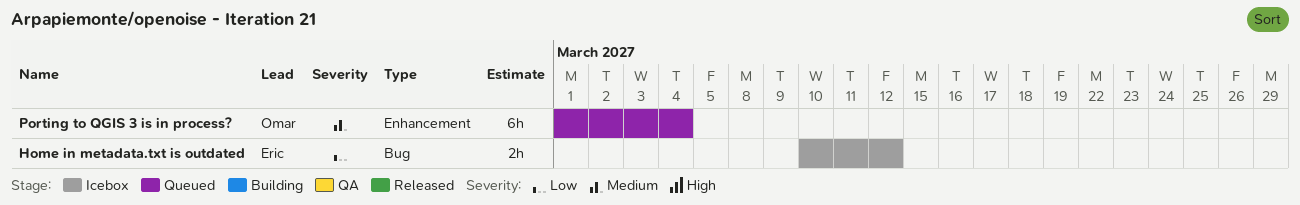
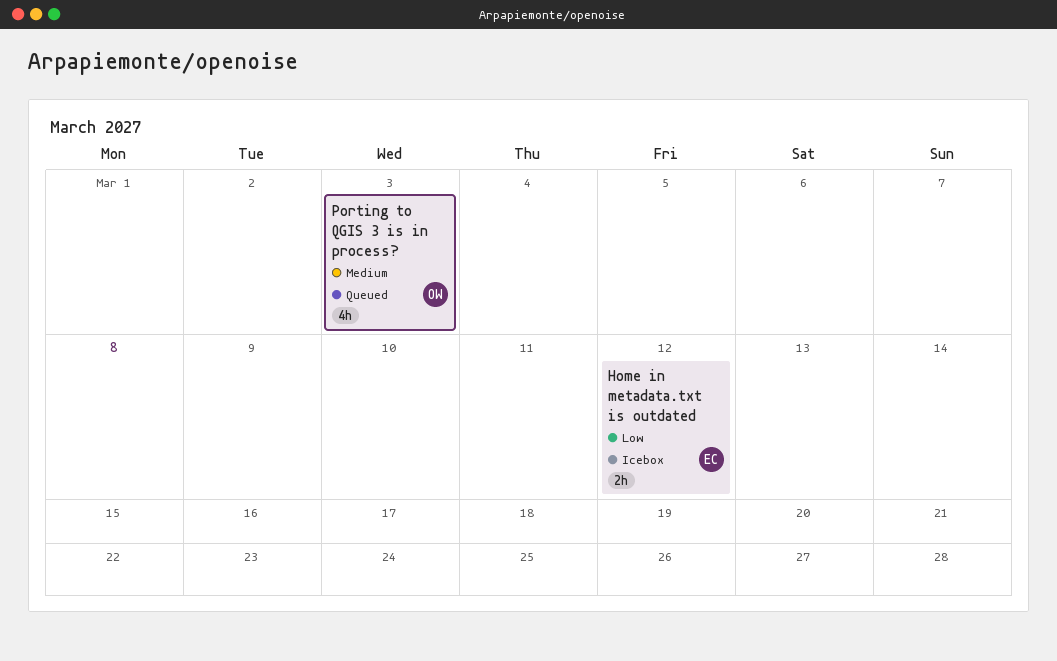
Porting to QGIS 3 is in process?, estimate: 6h -> 4h
Porting to QGIS 3 is in process?, due: Mar 4 -> Mar 3

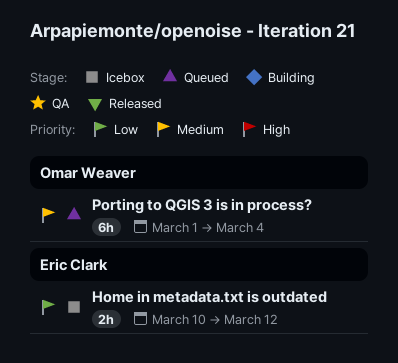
Porting to QGIS 3 is in process?, estimate: 4h -> 6h
Porting to QGIS 3 is in process?, due: Mar 3 -> Mar 4

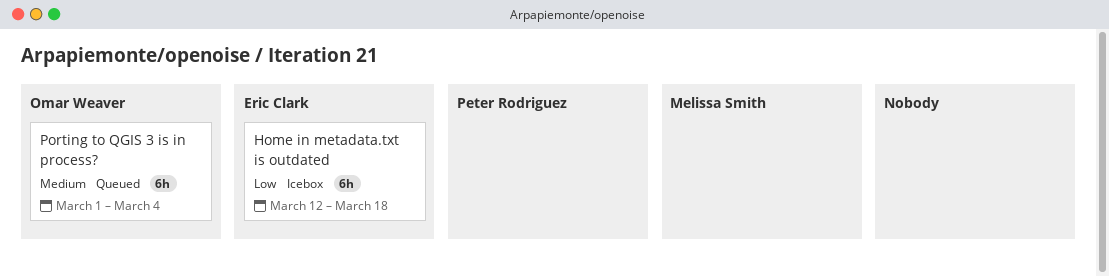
Home in metadata.txt is outdated, estimate: 2h -> 6h
Home in metadata.txt is outdated, start: Mar 10 -> Mar 12
Home in metadata.txt is outdated, due: Mar 12 -> Mar 18

